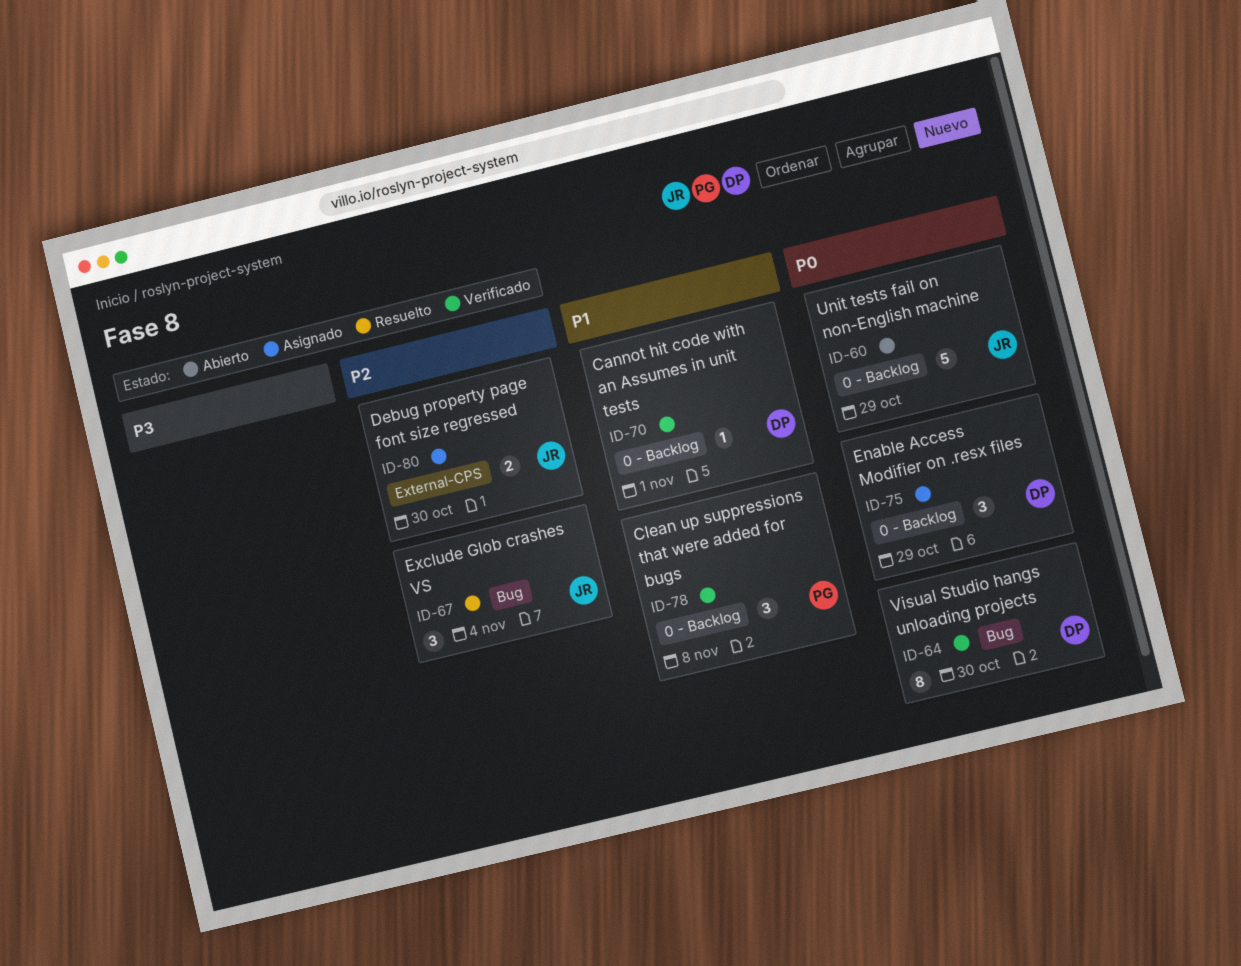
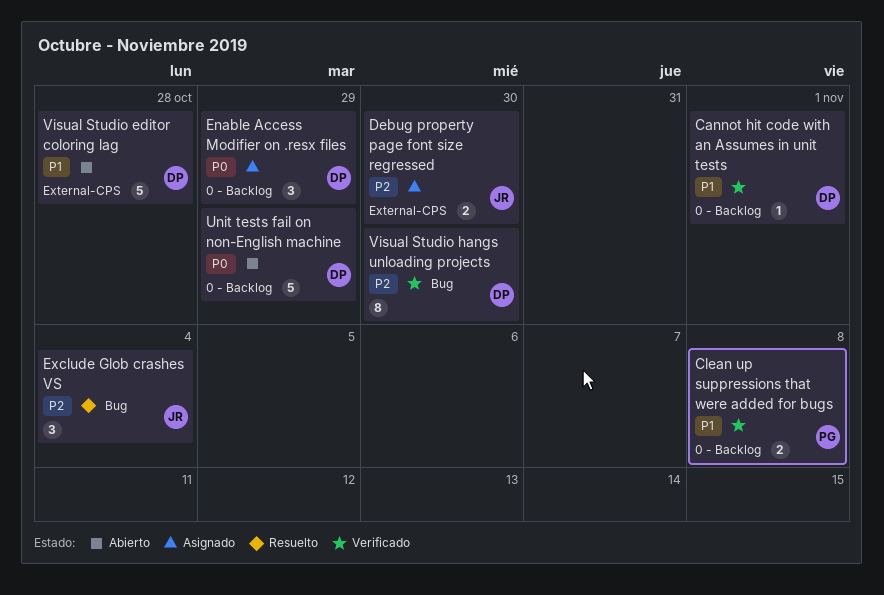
Clean up suppressions that were added for bugs, estimate: 3 -> 2
Unit tests fail on non-English machine, owner: JR -> DP
Visual Studio editor coloring lag: none -> present
Visual Studio hangs unloading projects, priority: P0 -> P2

